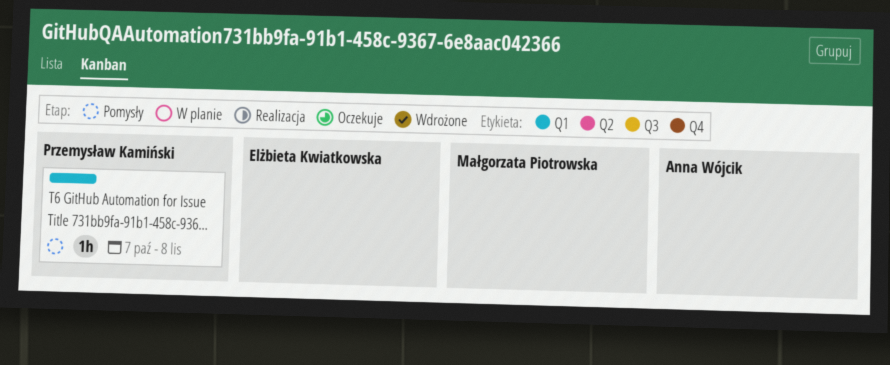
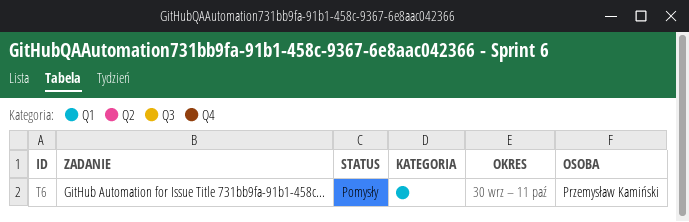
T6, start: Oct 7 -> Sep 30
T6, due: Nov 8 -> Oct 11

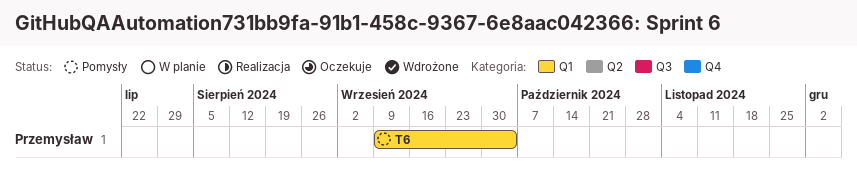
T6, start: Sep 30 -> Sep 9
T6, due: Oct 11 -> Oct 4

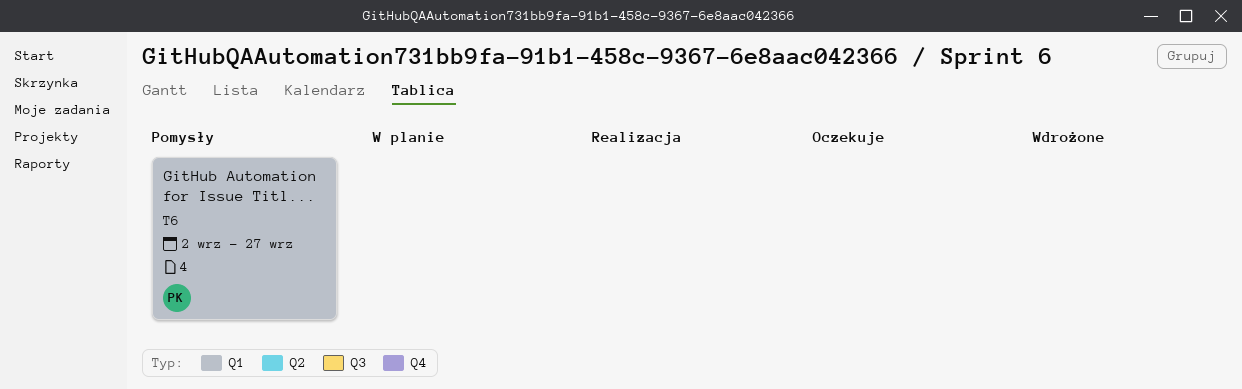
T6, start: Sep 9 -> Sep 2
T6, due: Oct 4 -> Sep 27

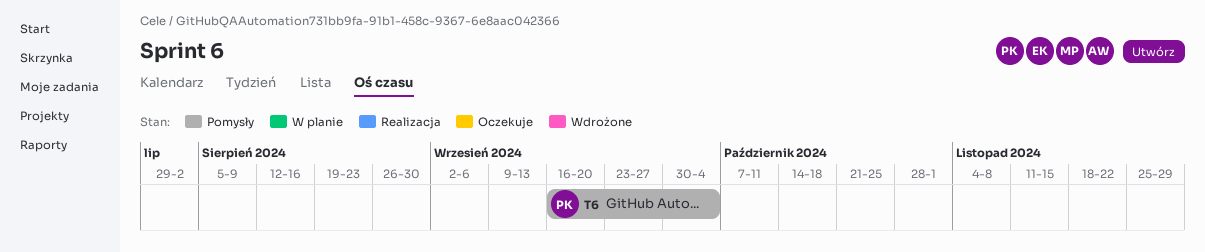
T6, start: Sep 2 -> Sep 16
T6, due: Sep 27 -> Oct 4

